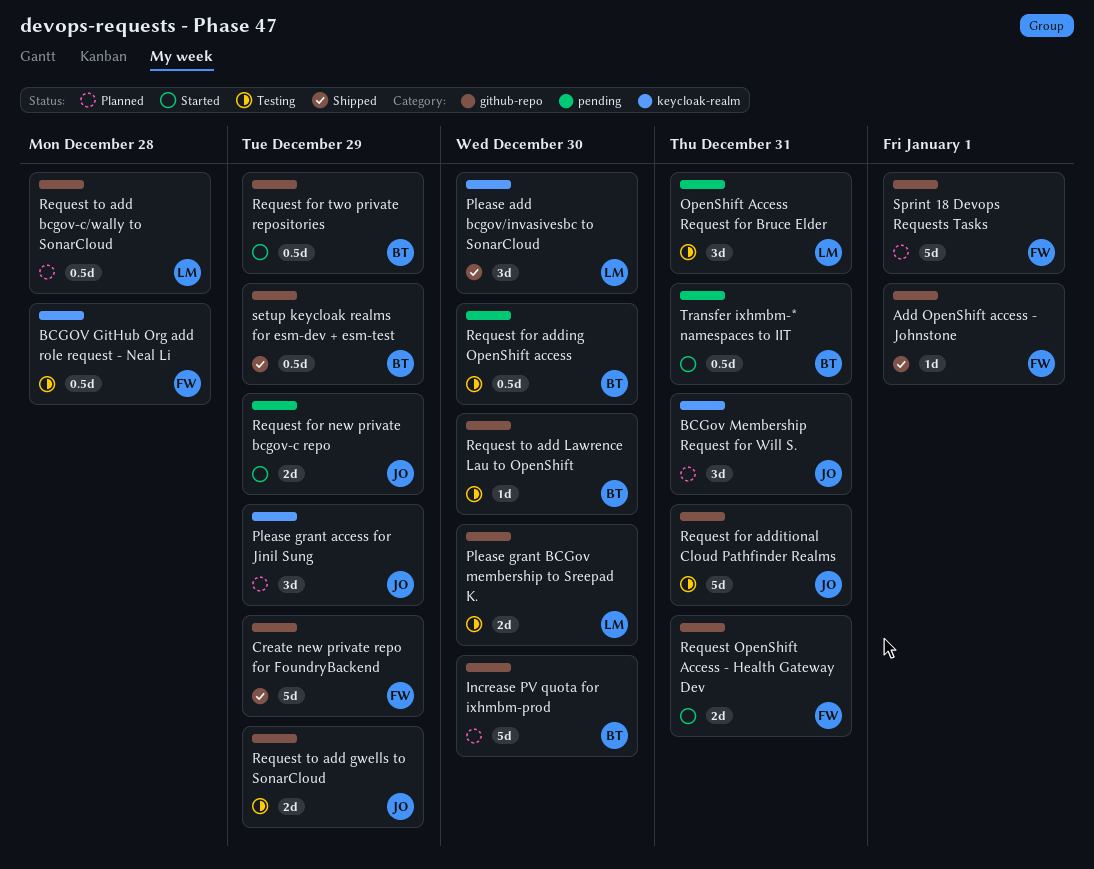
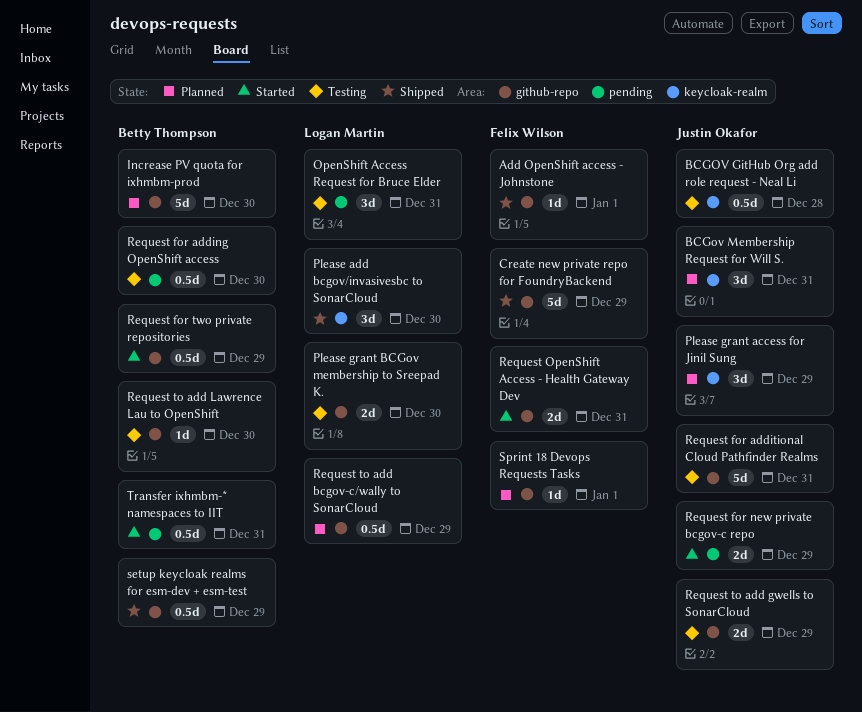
BCGOV GitHub Org add role request - Neal Li, owner: Felix Wilson -> Justin Okafor
Request to add bcgov-c/wally to SonarCloud, due: Dec 28 -> Dec 29
Sprint 18 Devops Requests Tasks, estimate: 5d -> 1d

